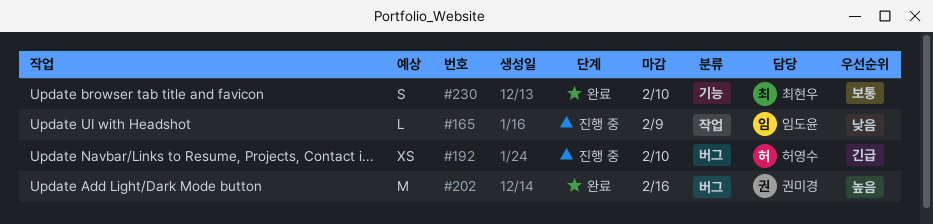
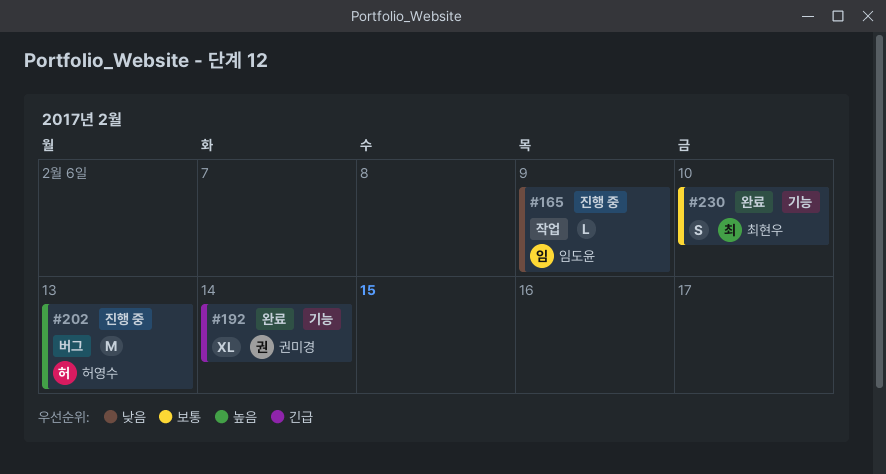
#192, status: 진행 중 -> 완료
#192, owner: 허영수 -> 권미경
#192, label: 버그 -> 기능
#192, estimate: XS -> XL
#192, due: Feb 10 -> Feb 14
#202, status: 완료 -> 진행 중
#202, owner: 권미경 -> 허영수
#202, due: Feb 16 -> Feb 13

